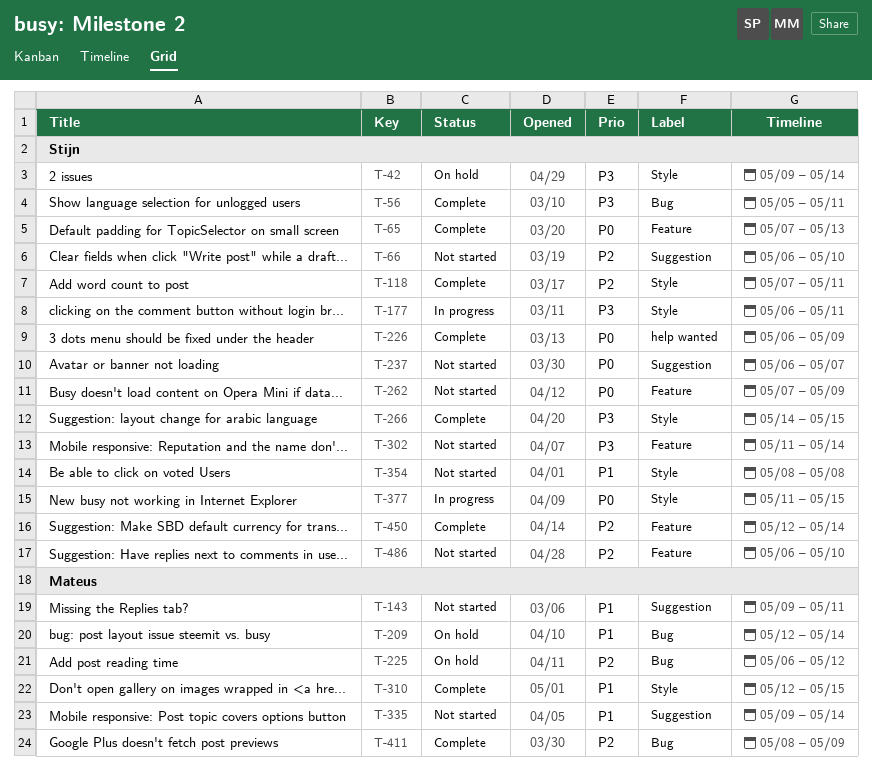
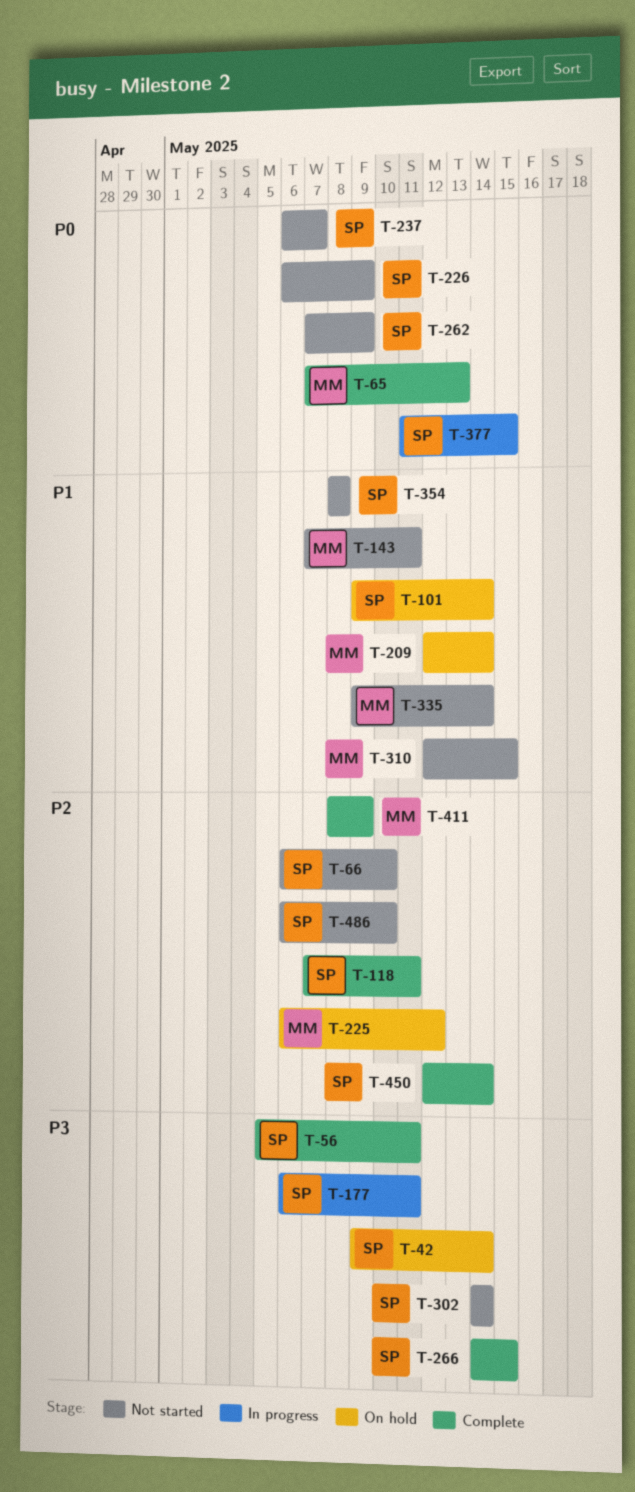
T-65, owner: Stijn -> Mateus
T-101: none -> present
T-143, start: May 9 -> May 7
T-226, status: Complete -> Not started
T-302, start: May 11 -> May 14
T-310, status: Complete -> Not started

